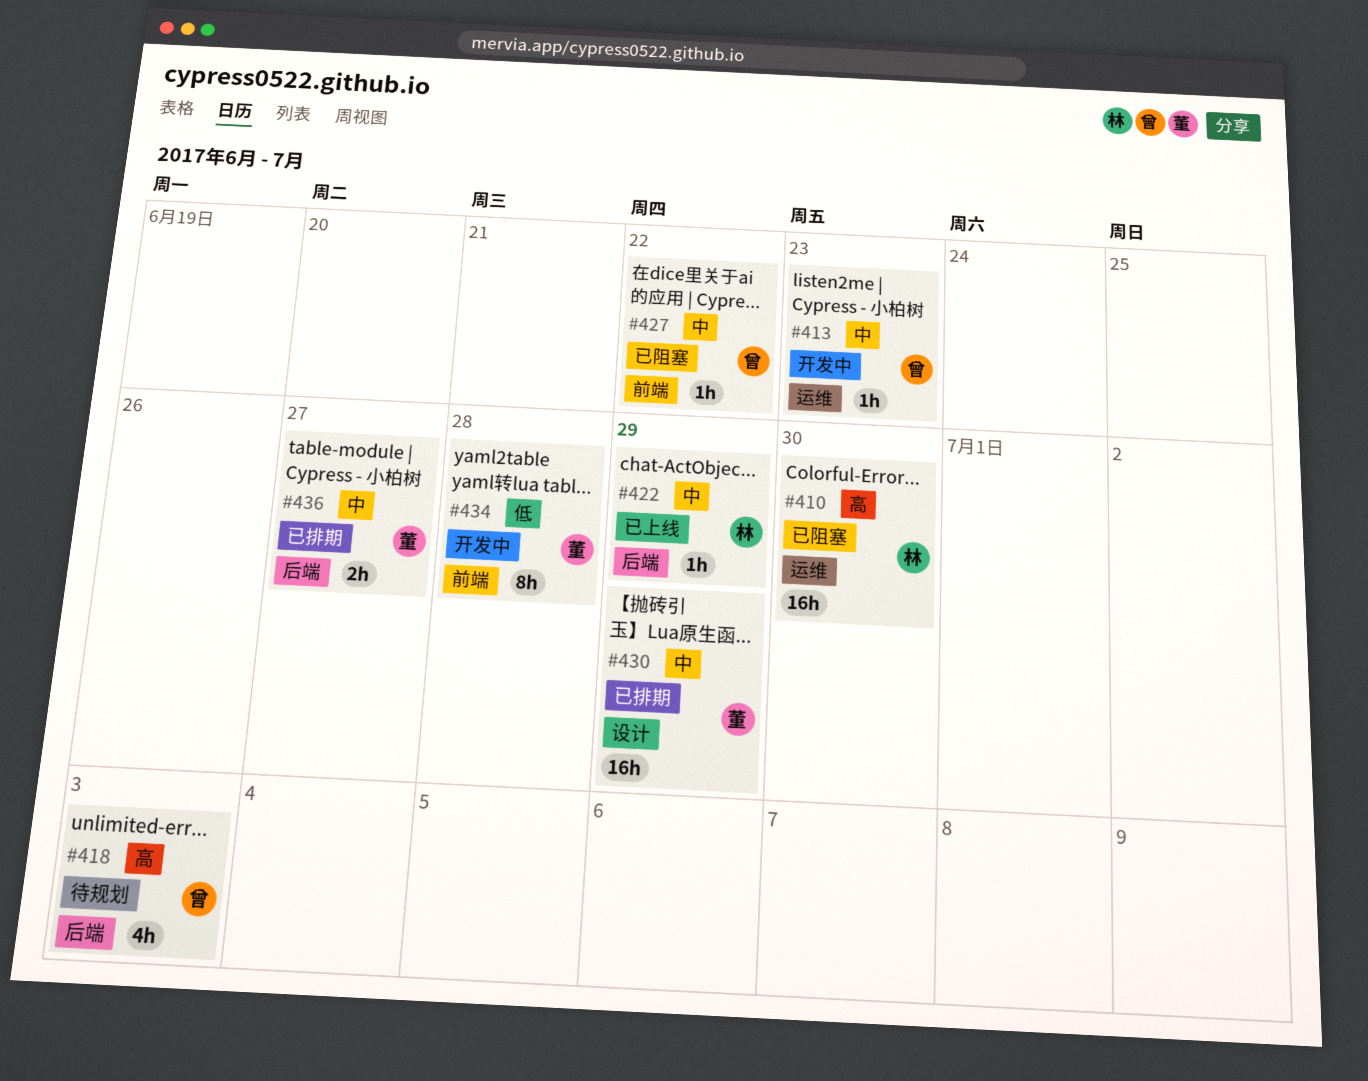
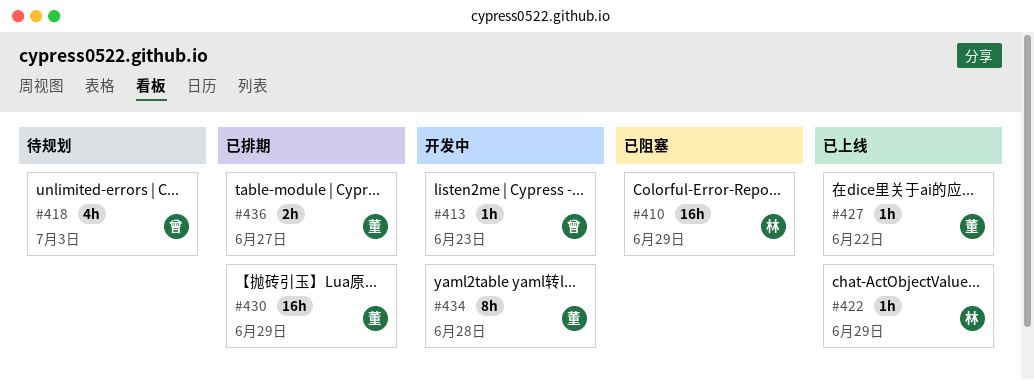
#410, due: Jun 30 -> Jun 29
#427, status: 已阻塞 -> 已上线
#427, owner: 曾 -> 董

